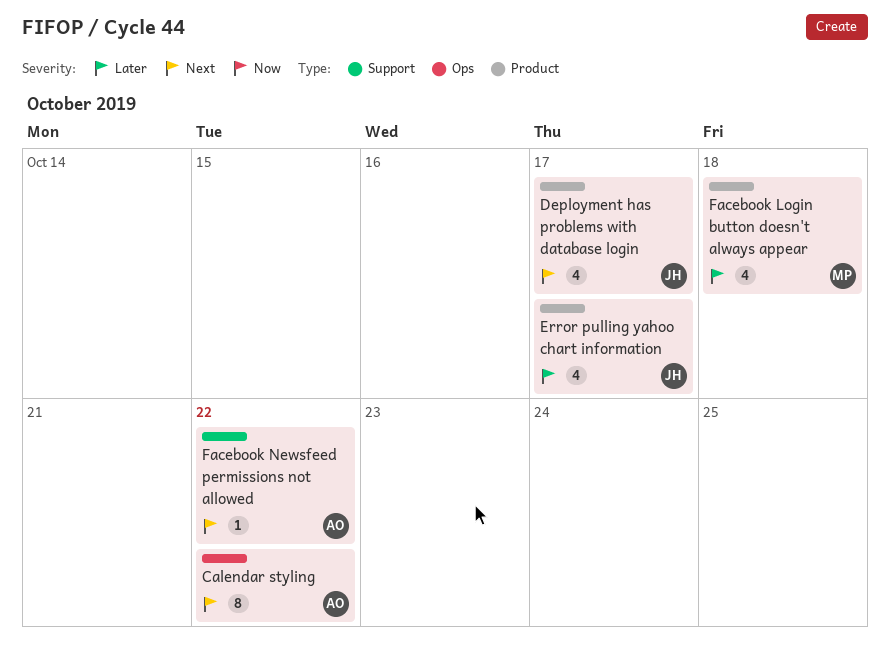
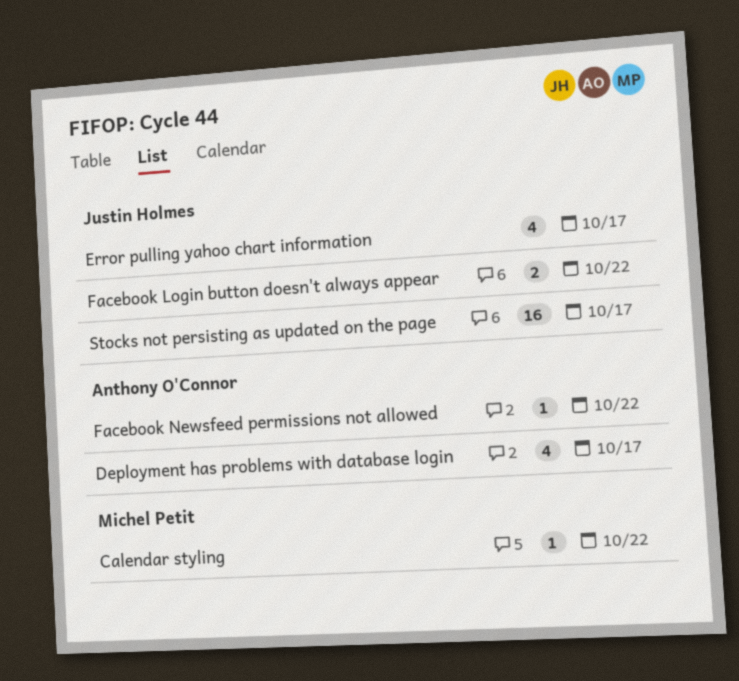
Calendar styling, owner: Anthony O'Connor -> Michel Petit
Calendar styling, estimate: 8 -> 1
Deployment has problems with database login, owner: Justin Holmes -> Anthony O'Connor
Facebook Login button doesn't always appear, owner: Michel Petit -> Justin Holmes
Facebook Login button doesn't always appear, estimate: 4 -> 2
Facebook Login button doesn't always appear, due: Oct 18 -> Oct 22
Stocks not persisting as updated on the page: none -> present

